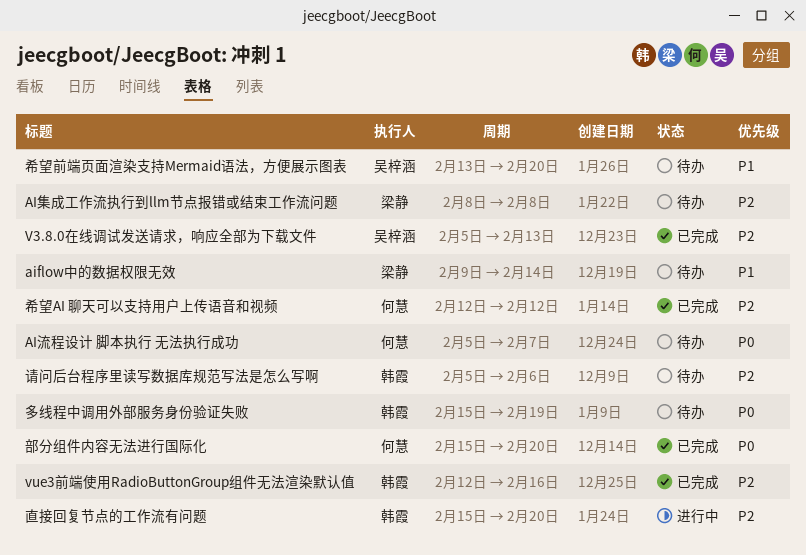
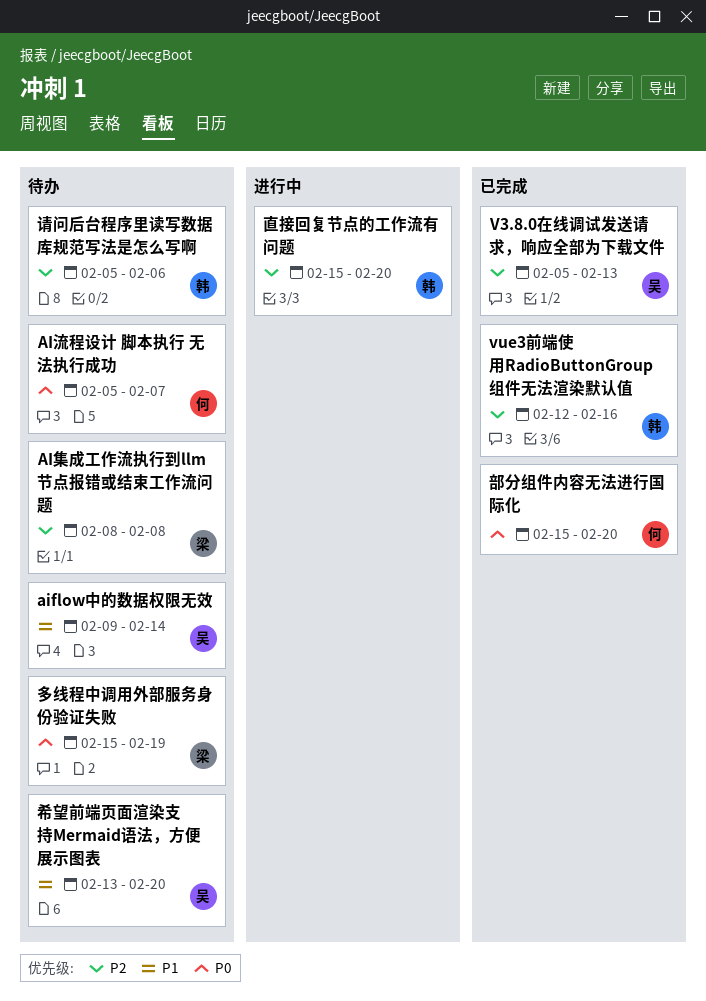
aiflow中的数据权限无效, owner: 梁静 -> 吴梓涵
多线程中调用外部服务身份验证失败, owner: 韩霞 -> 梁静
希望AI 聊天可以支持用户上传语音和视频: present -> none

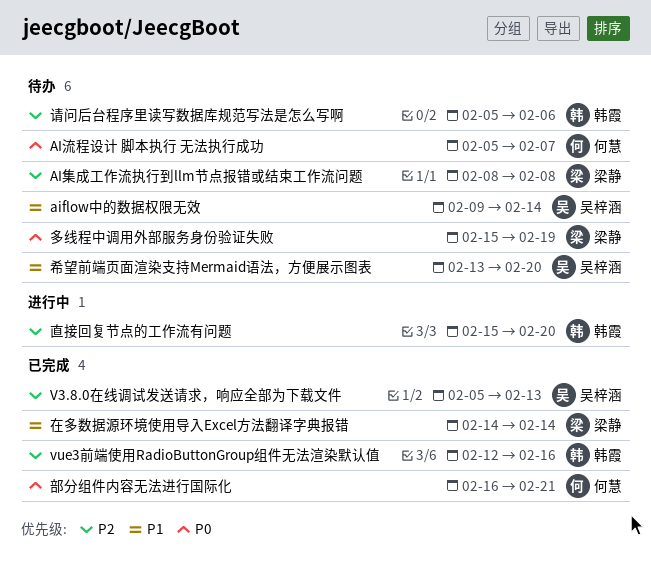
在多数据源环境使用导入Excel方法翻译字典报错: none -> present
部分组件内容无法进行国际化, start: Feb 15 -> Feb 16
部分组件内容无法进行国际化, due: Feb 20 -> Feb 21

